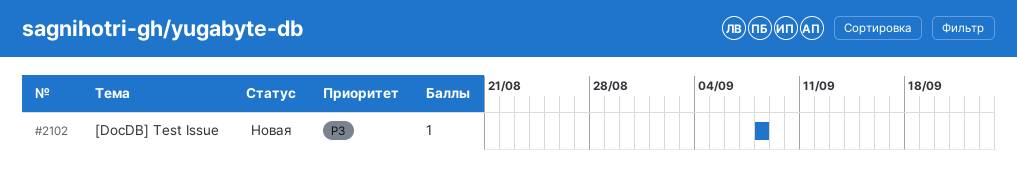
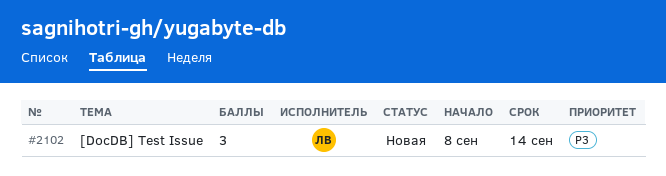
#2102, estimate: 1 -> 3
#2102, due: Sep 8 -> Sep 14

